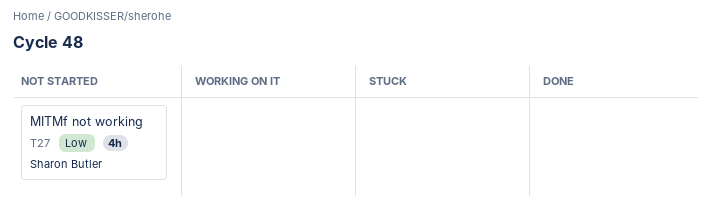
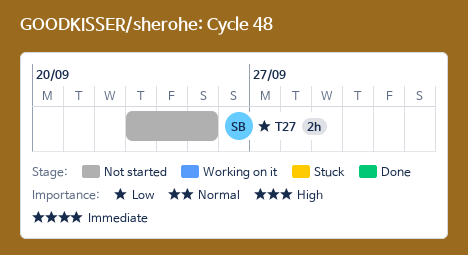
T27, estimate: 4h -> 2h

